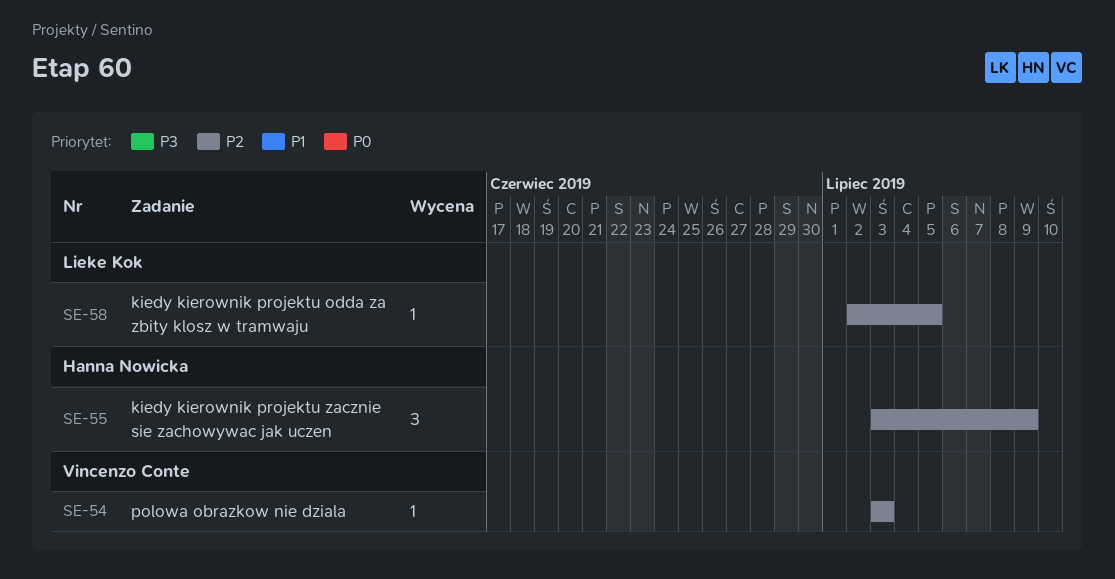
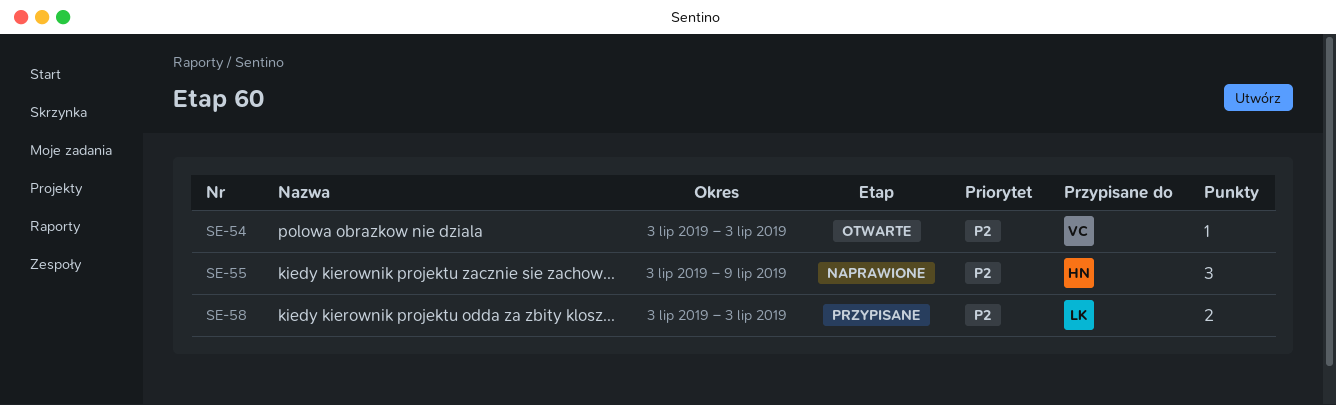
SE-58, estimate: 1 -> 2
SE-58, start: Jul 2 -> Jul 3
SE-58, due: Jul 5 -> Jul 3

